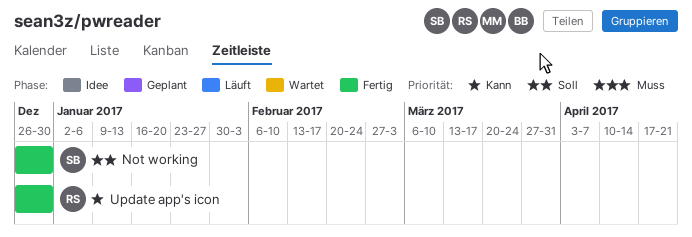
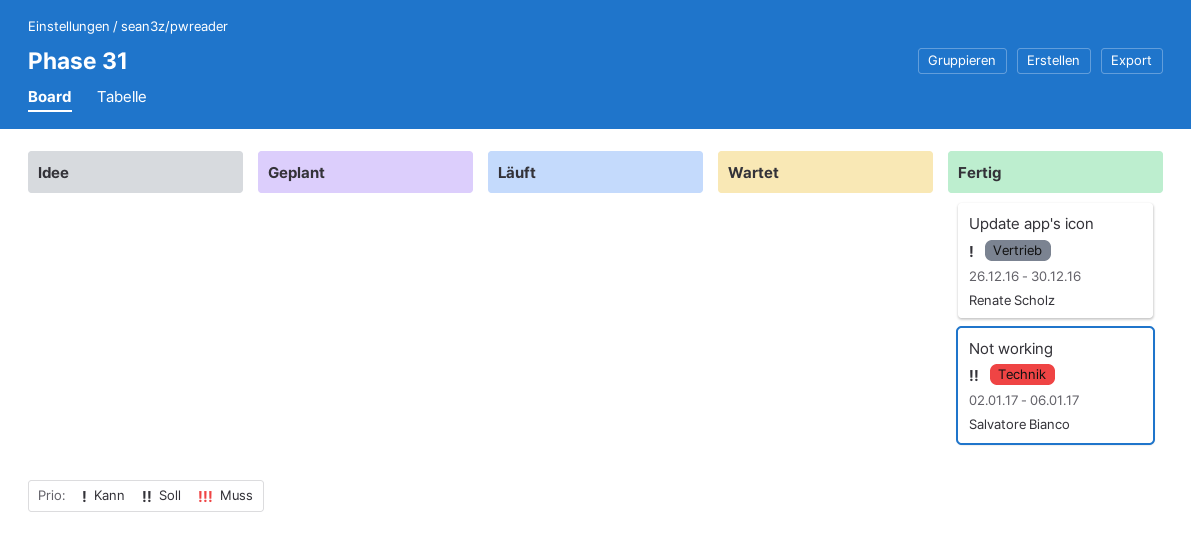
Not working, start: Dec 26 -> Jan 2
Not working, due: Dec 30 -> Jan 6

